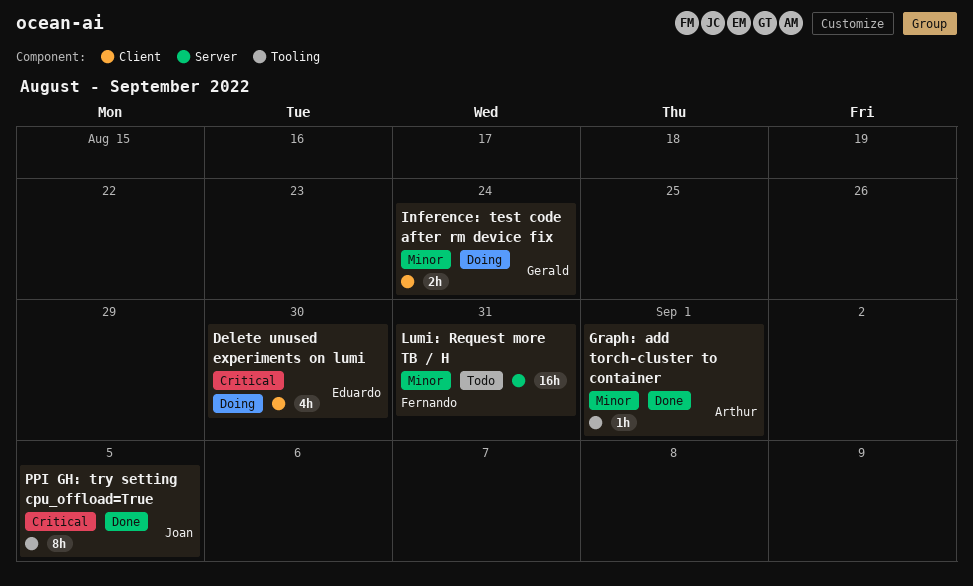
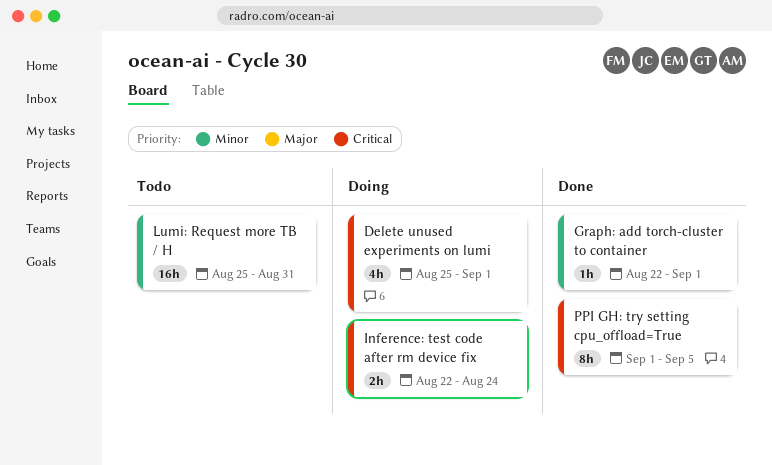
Delete unused experiments on lumi, due: Aug 30 -> Sep 1
Inference: test code after rm device fix, priority: Minor -> Critical

